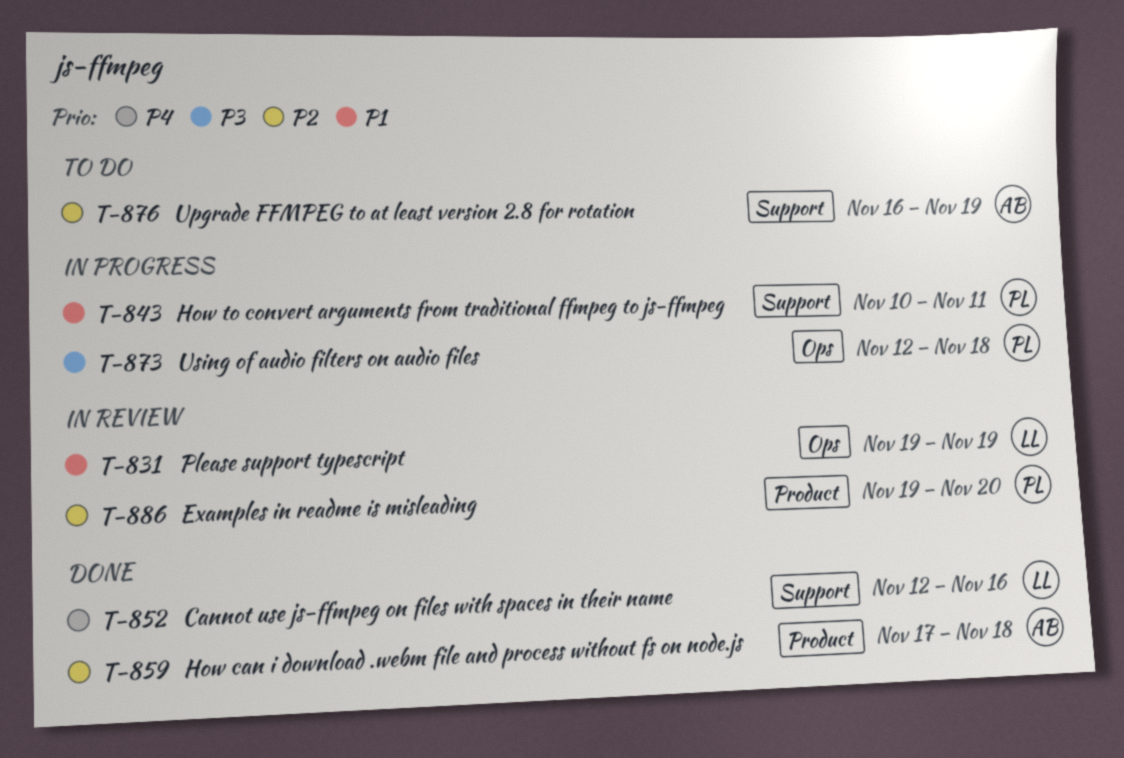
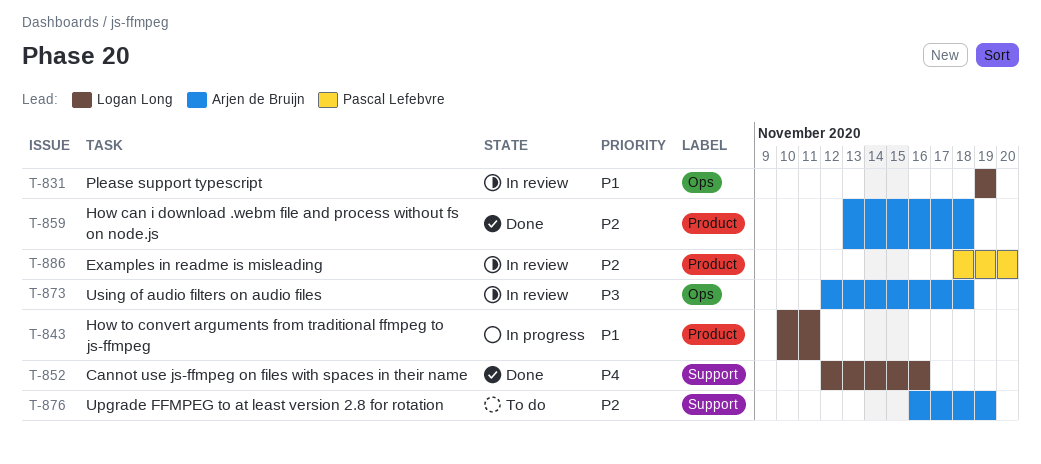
T-843, owner: Pascal Lefebvre -> Logan Long
T-843, label: Support -> Product
T-859, start: Nov 17 -> Nov 13
T-873, status: In progress -> In review
T-873, owner: Pascal Lefebvre -> Arjen de Bruijn
T-886, start: Nov 19 -> Nov 18

